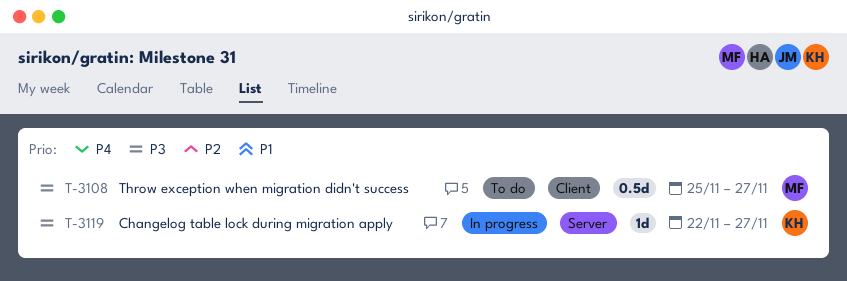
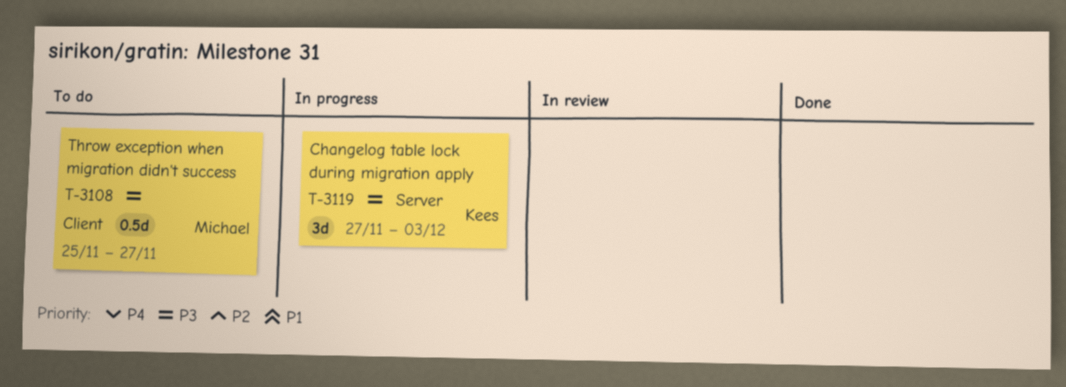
T-3119, estimate: 1d -> 3d
T-3119, start: Nov 22 -> Nov 27
T-3119, due: Nov 27 -> Dec 3

